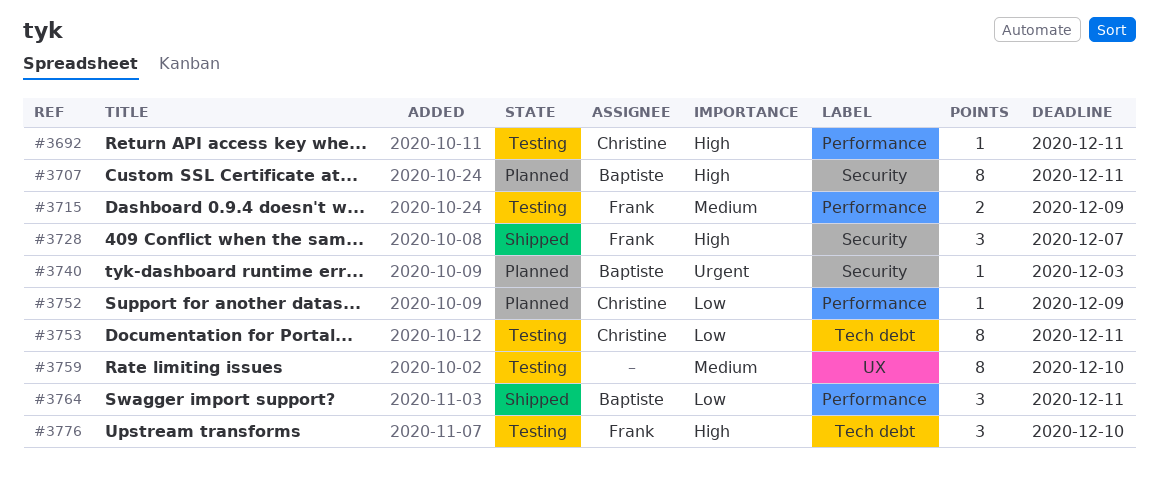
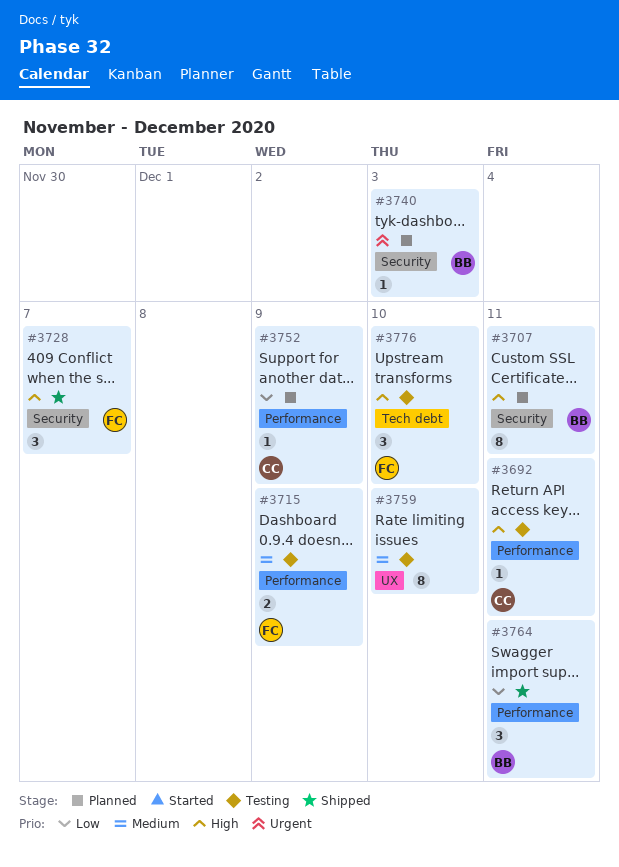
#3753: present -> none

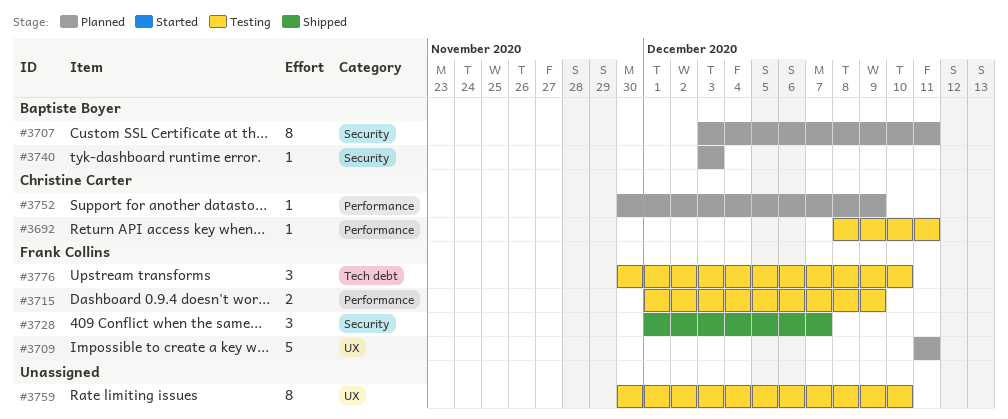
#3709: none -> present
#3764: present -> none

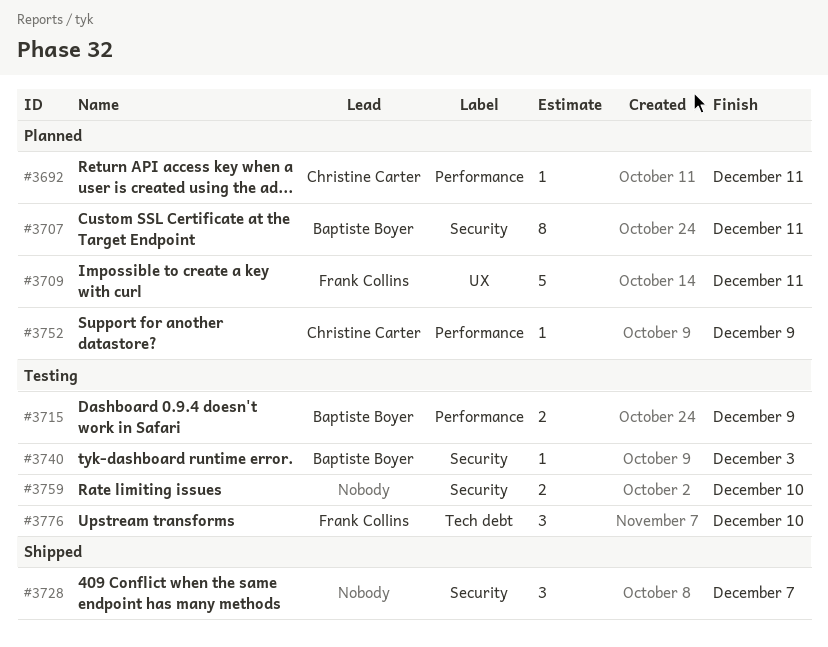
#3692, status: Testing -> Planned
#3715, owner: Frank Collins -> Baptiste Boyer
#3728, owner: Frank Collins -> none
#3740, status: Planned -> Testing
#3759, label: UX -> Security
#3759, estimate: 8 -> 2

